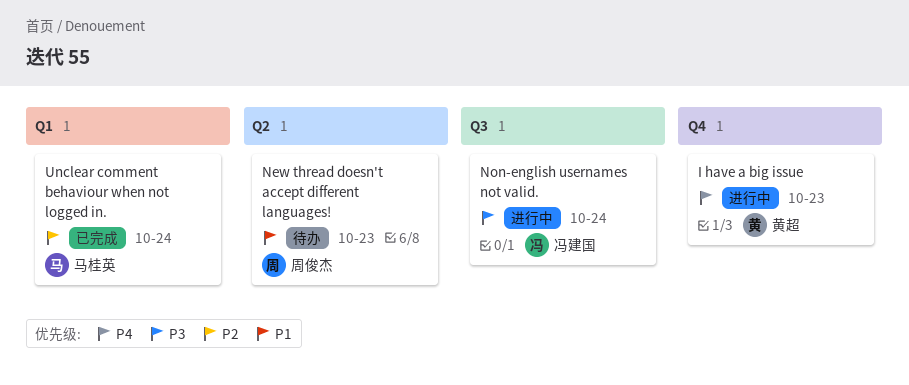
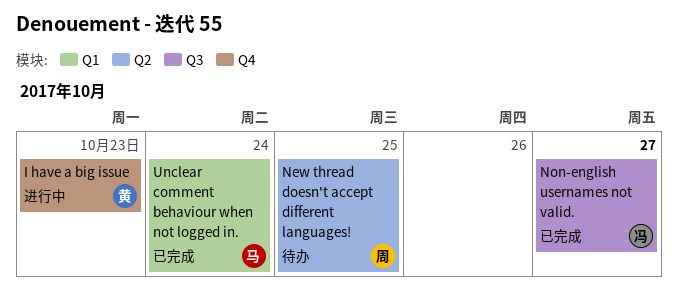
New thread doesn't accept different languages!, due: Oct 23 -> Oct 25
Non-english usernames not valid., status: 进行中 -> 已完成
Non-english usernames not valid., due: Oct 24 -> Oct 27

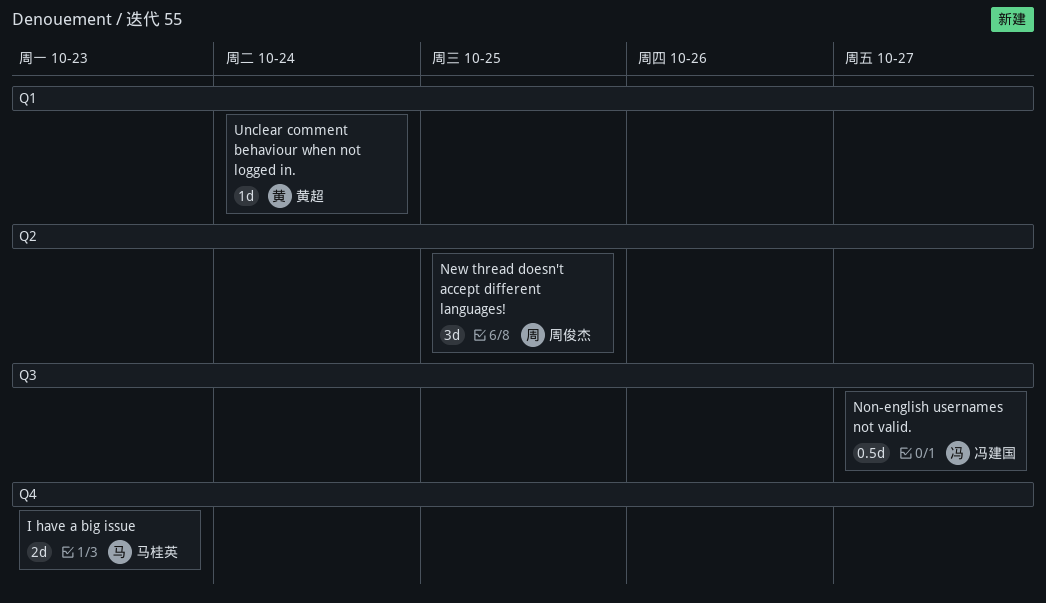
I have a big issue, owner: 黄超 -> 马桂英
Unclear comment behaviour when not logged in., owner: 马桂英 -> 黄超

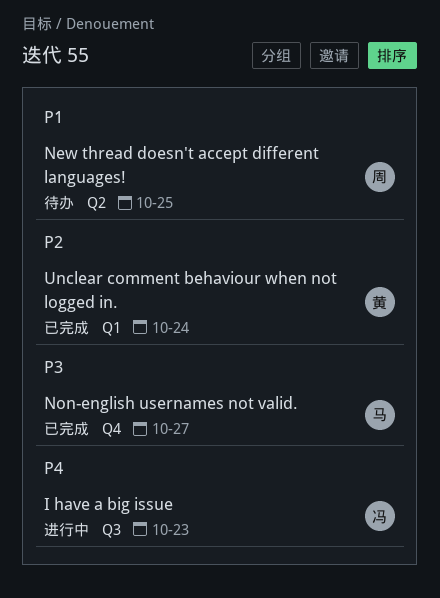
I have a big issue, owner: 马桂英 -> 冯建国
I have a big issue, label: Q4 -> Q3
Non-english usernames not valid., owner: 冯建国 -> 马桂英
Non-english usernames not valid., label: Q3 -> Q4

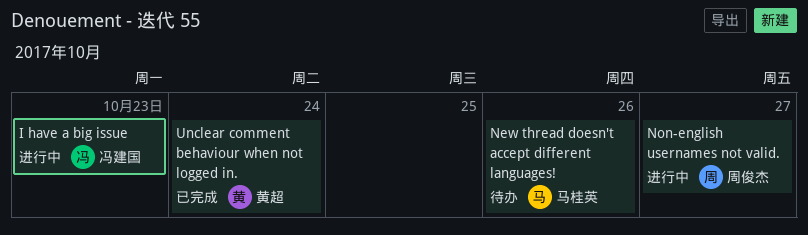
New thread doesn't accept different languages!, owner: 周俊杰 -> 马桂英
New thread doesn't accept different languages!, due: Oct 25 -> Oct 26
Non-english usernames not valid., status: 已完成 -> 进行中
Non-english usernames not valid., owner: 马桂英 -> 周俊杰

